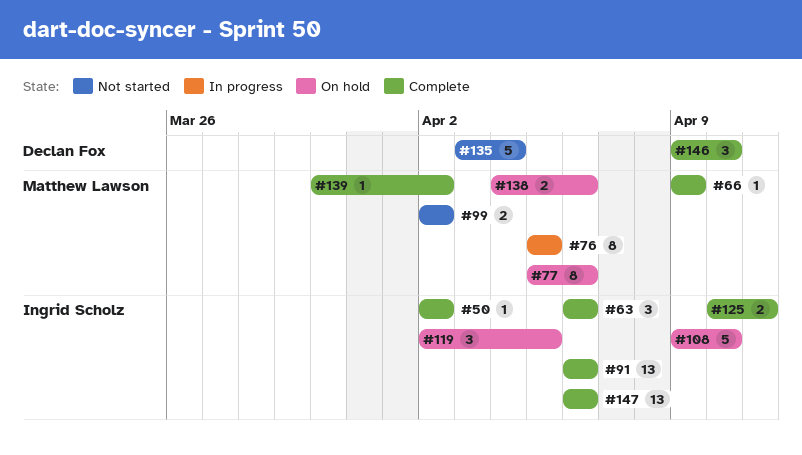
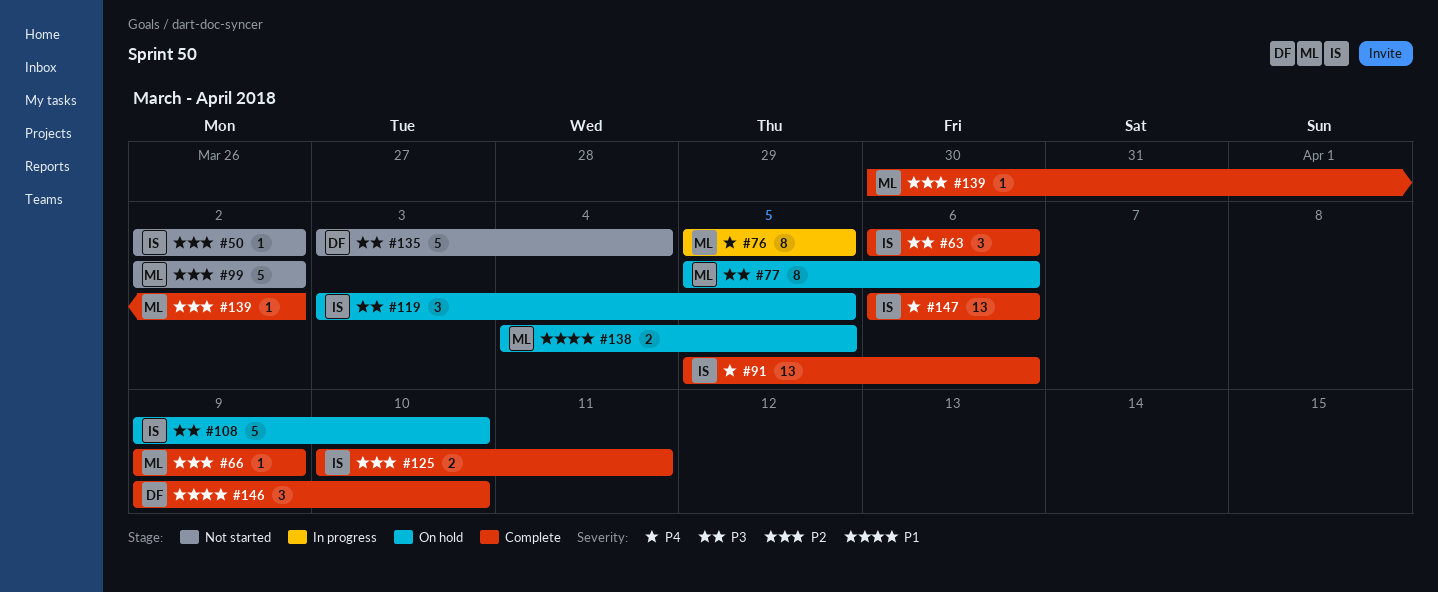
#50, status: Complete -> Not started
#91, start: Apr 6 -> Apr 5
#99, estimate: 2 -> 5
#119, start: Apr 2 -> Apr 3
#138, due: Apr 6 -> Apr 5

